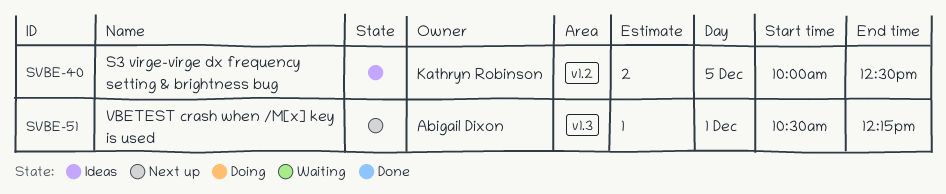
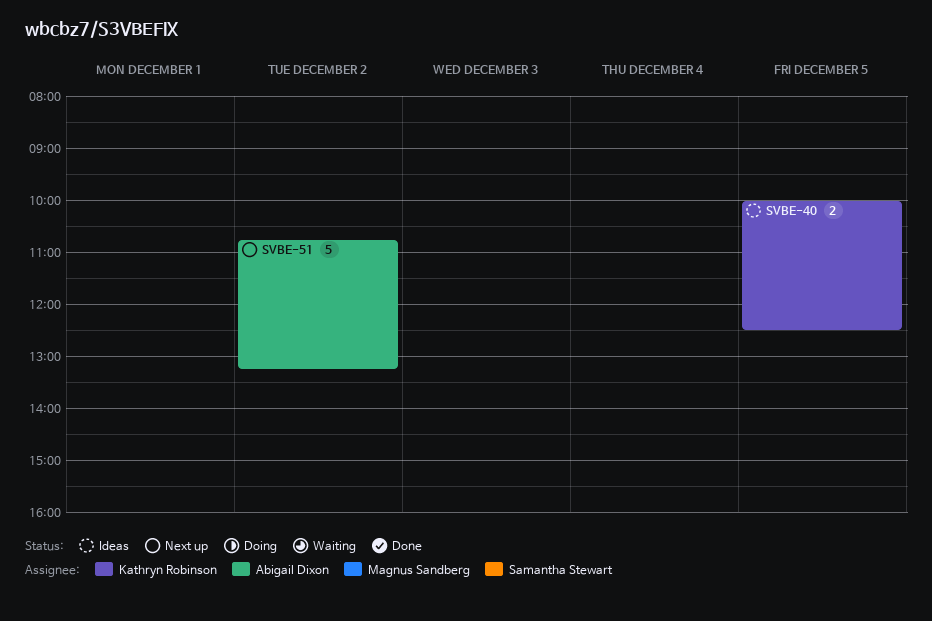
SVBE-51, estimate: 1 -> 5
SVBE-51, day: Dec 1 -> Dec 2
SVBE-51, begins: 10:30 -> 10:45
SVBE-51, ends: 12:15 -> 13:15

